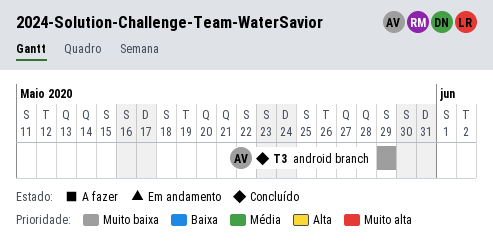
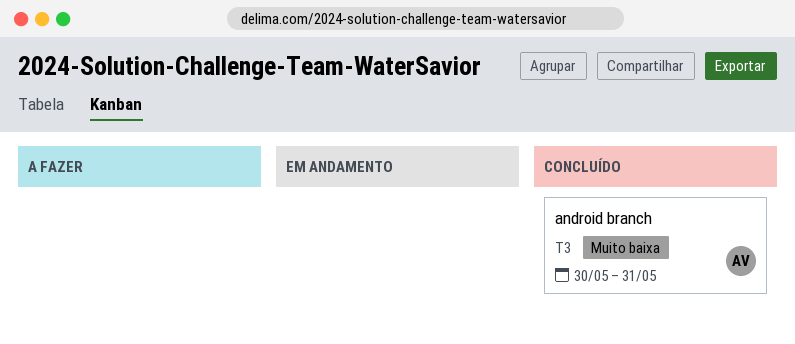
T3, start: May 29 -> May 30
T3, due: May 29 -> May 31

